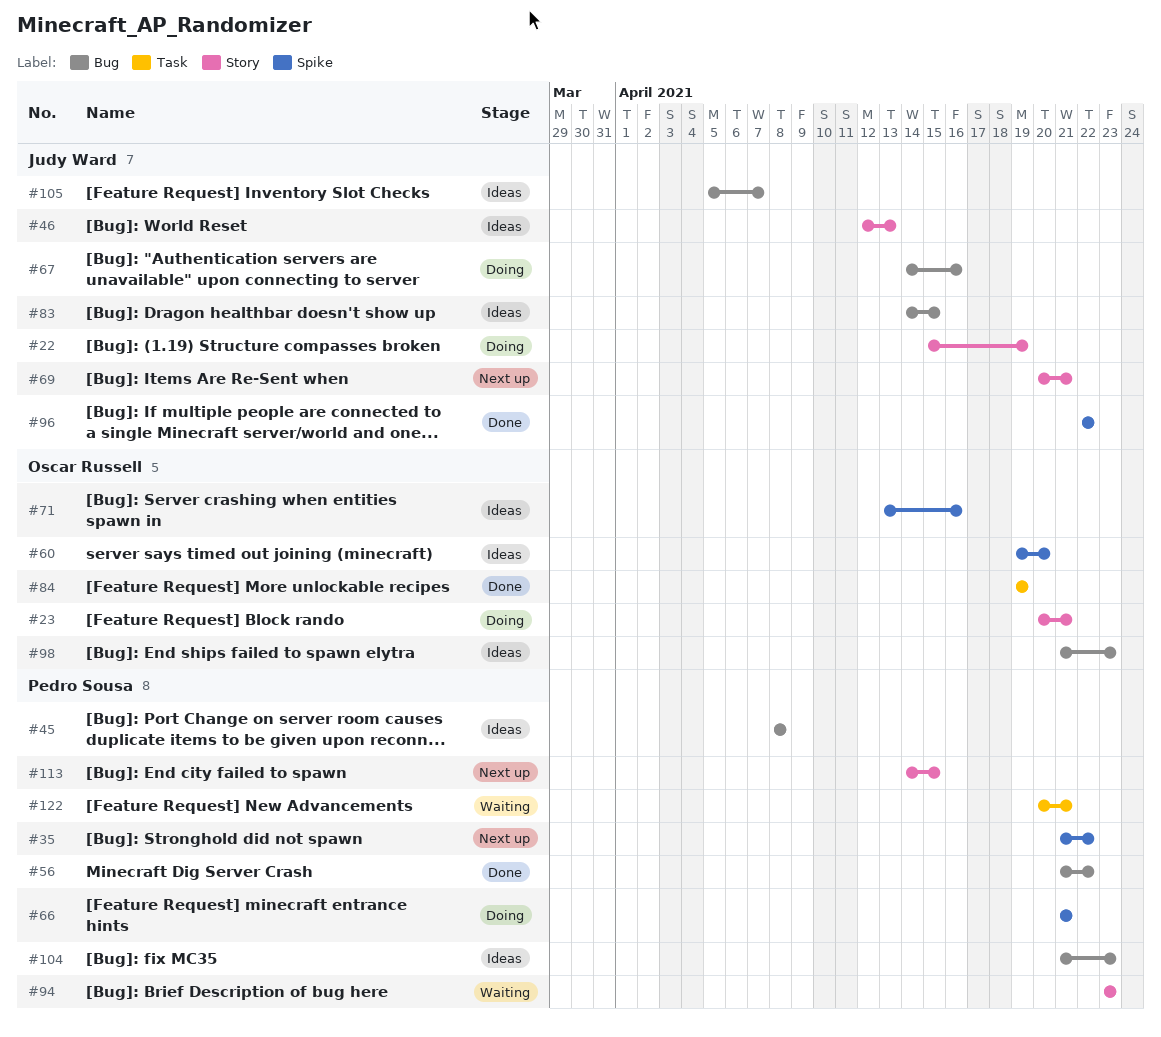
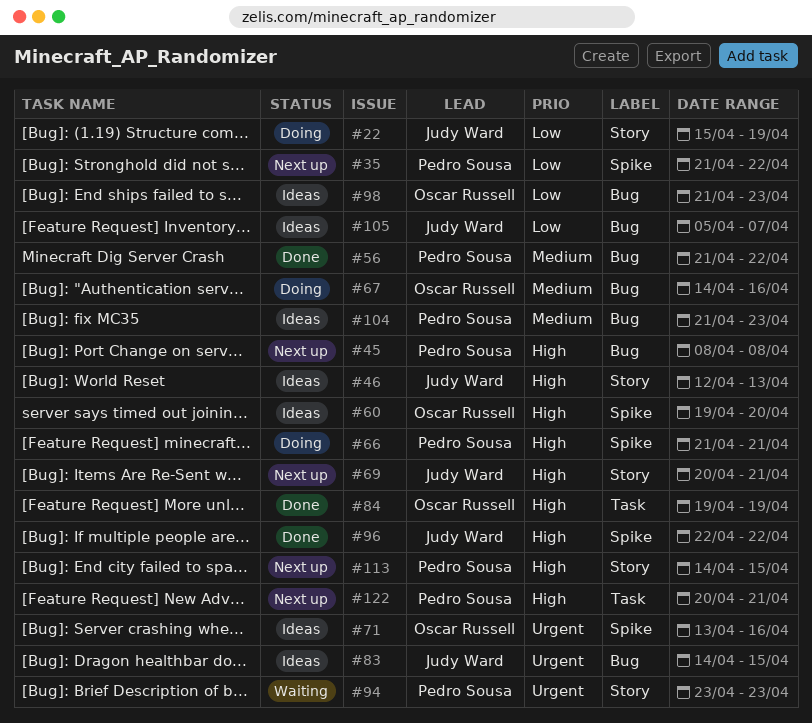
#23: present -> none
#45, status: Ideas -> Next up
#67, owner: Judy Ward -> Oscar Russell
#122, status: Waiting -> Next up

